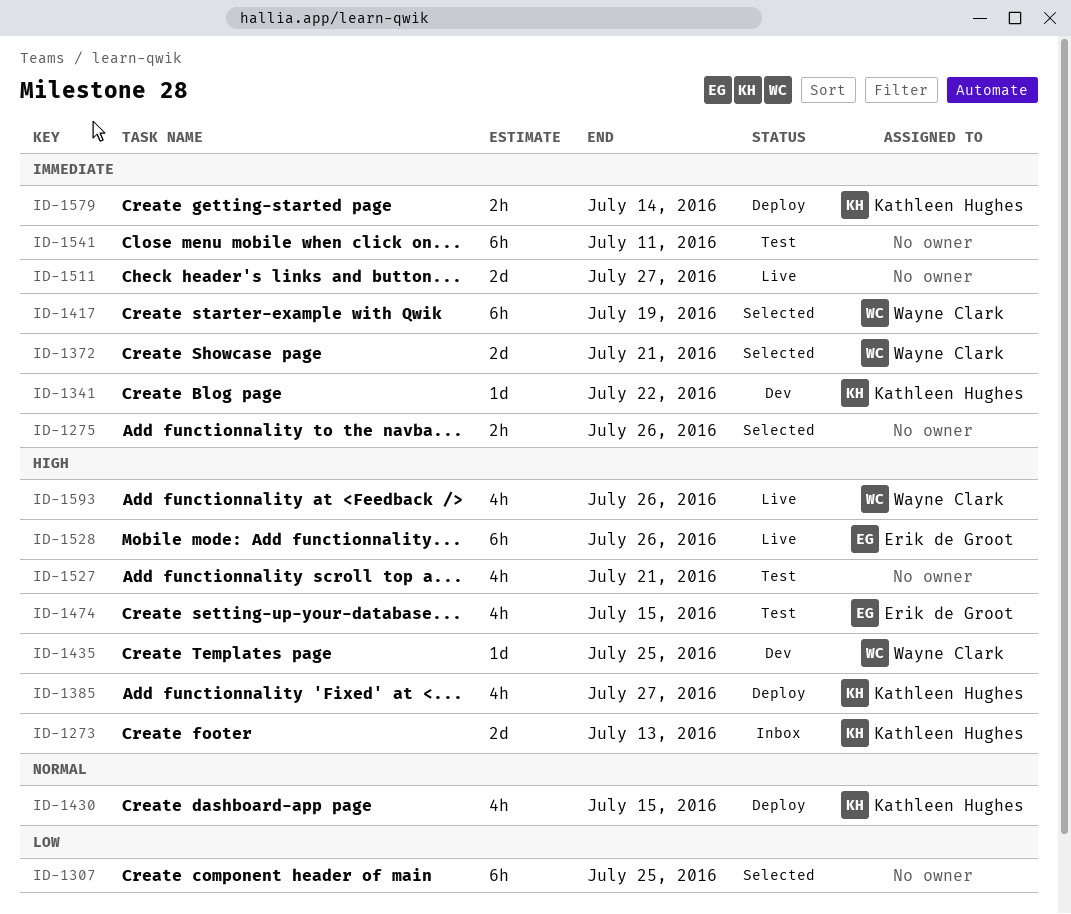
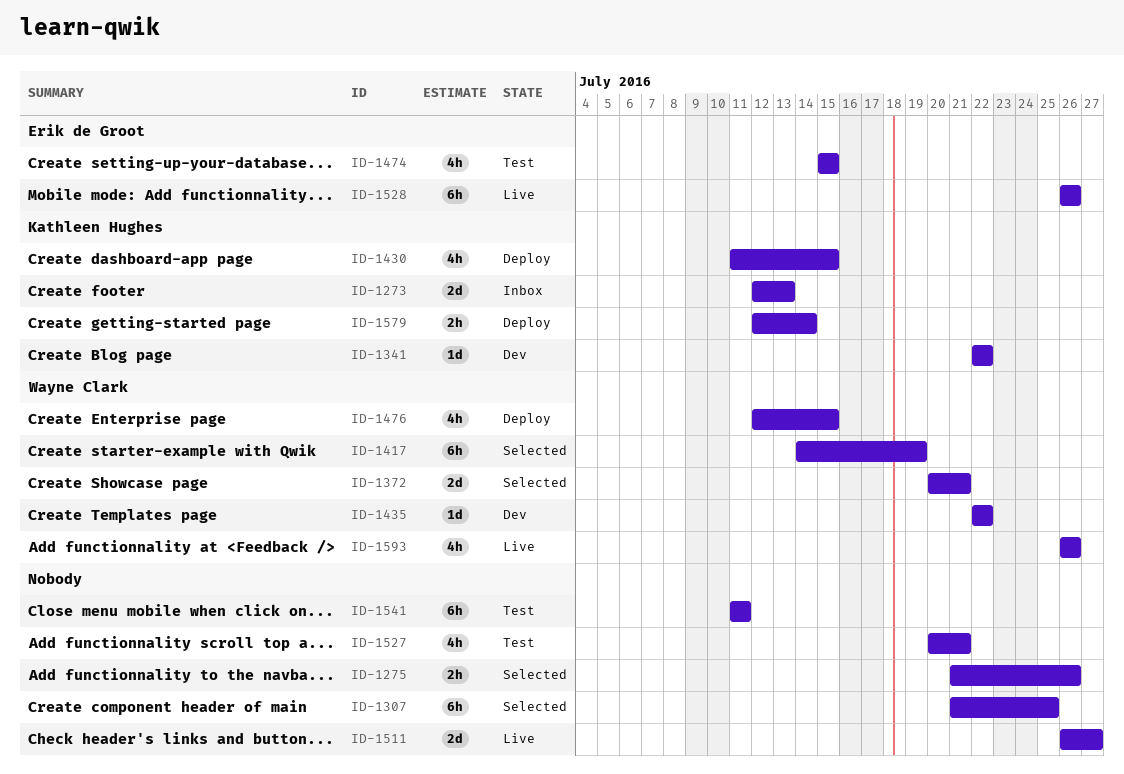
ID-1385: present -> none
ID-1435, due: Jul 25 -> Jul 22
ID-1476: none -> present

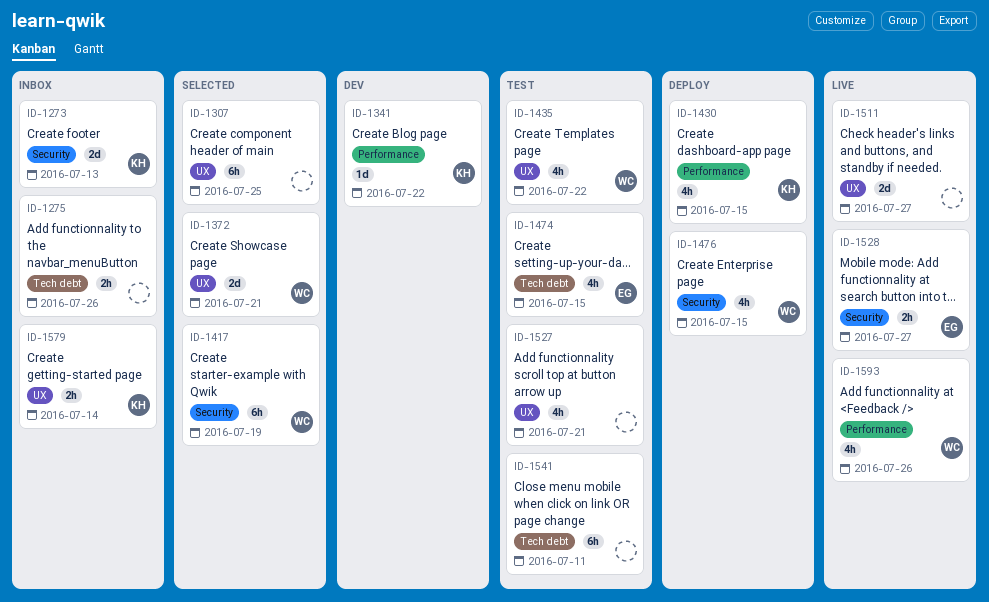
ID-1275, status: Selected -> Inbox
ID-1435, status: Dev -> Test
ID-1435, estimate: 1d -> 4h
ID-1528, estimate: 6h -> 2h
ID-1528, due: Jul 26 -> Jul 27
ID-1579, status: Deploy -> Inbox

